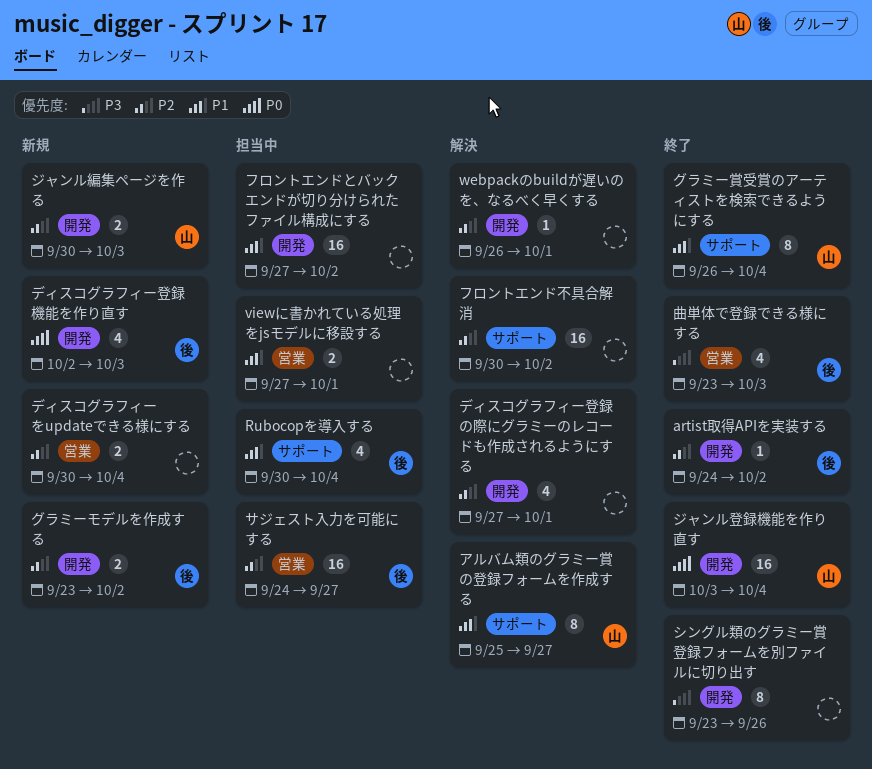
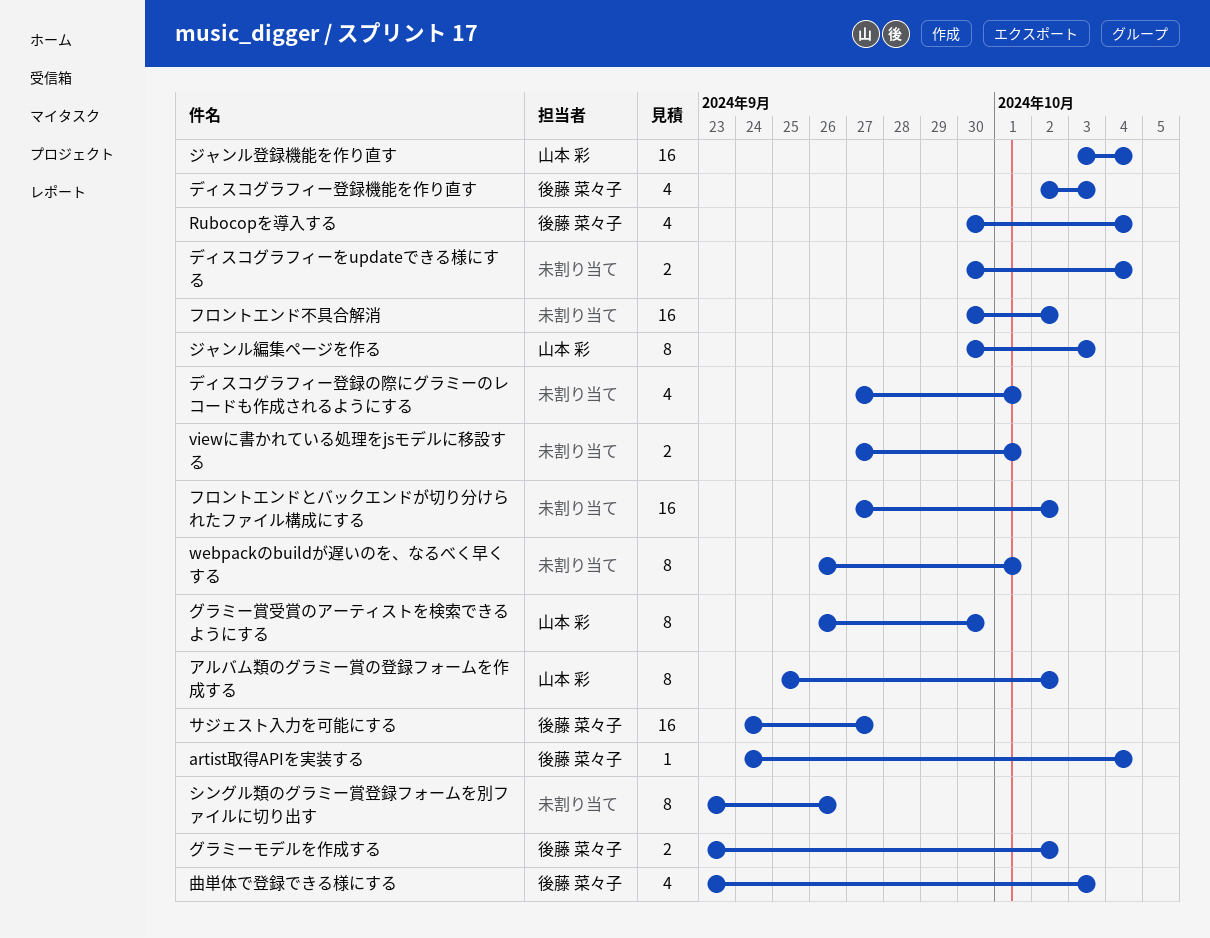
artist取得APIを実装する, due: Oct 2 -> Oct 4
webpackのbuildが遅いのを、なるべく早くする, estimate: 1 -> 8
アルバム類のグラミー賞の登録フォームを作成する, due: Sep 27 -> Oct 2
グラミー賞受賞のアーティストを検索できるようにする, due: Oct 4 -> Sep 30
ジャンル編集ページを作る, estimate: 2 -> 8

